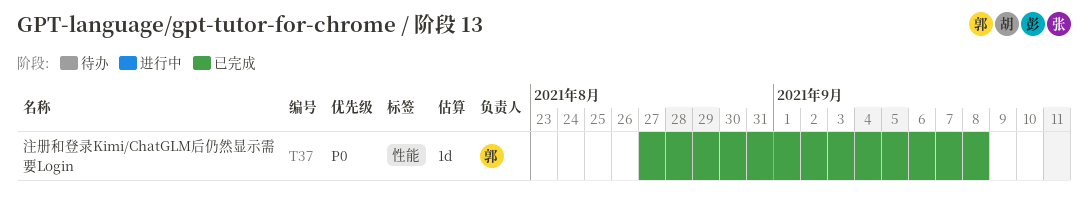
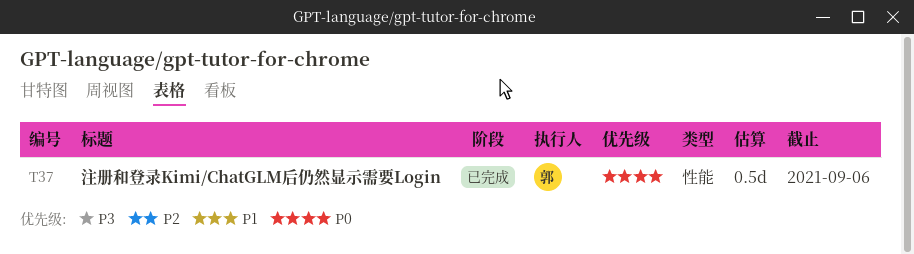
T37, estimate: 1d -> 0.5d
T37, due: Sep 8 -> Sep 6

